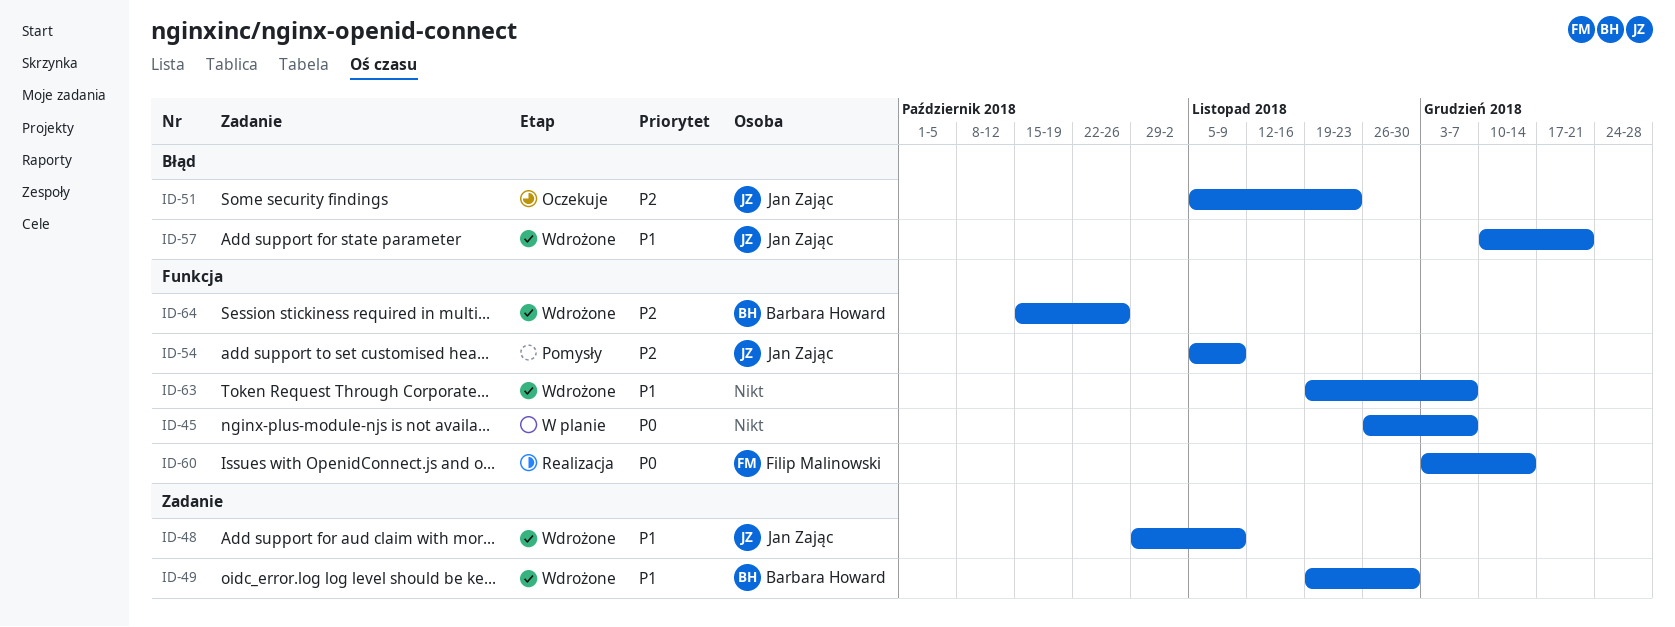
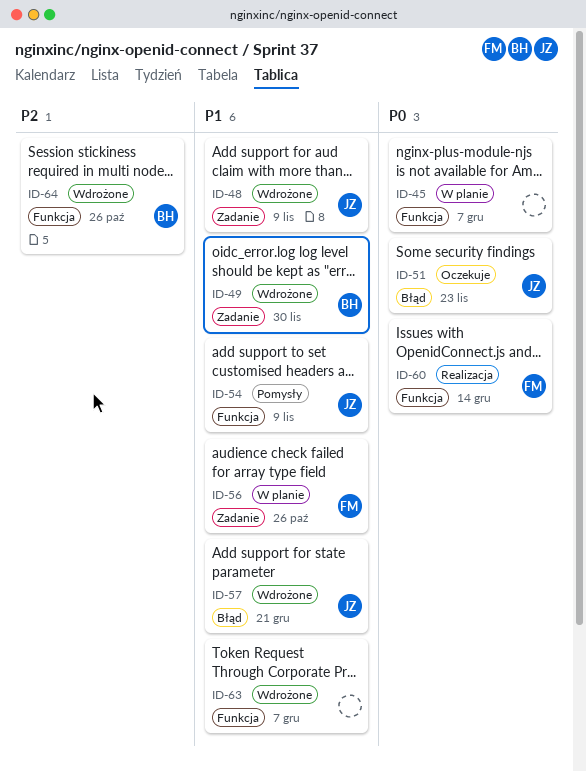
ID-51, priority: P2 -> P0
ID-54, priority: P2 -> P1
ID-56: none -> present

